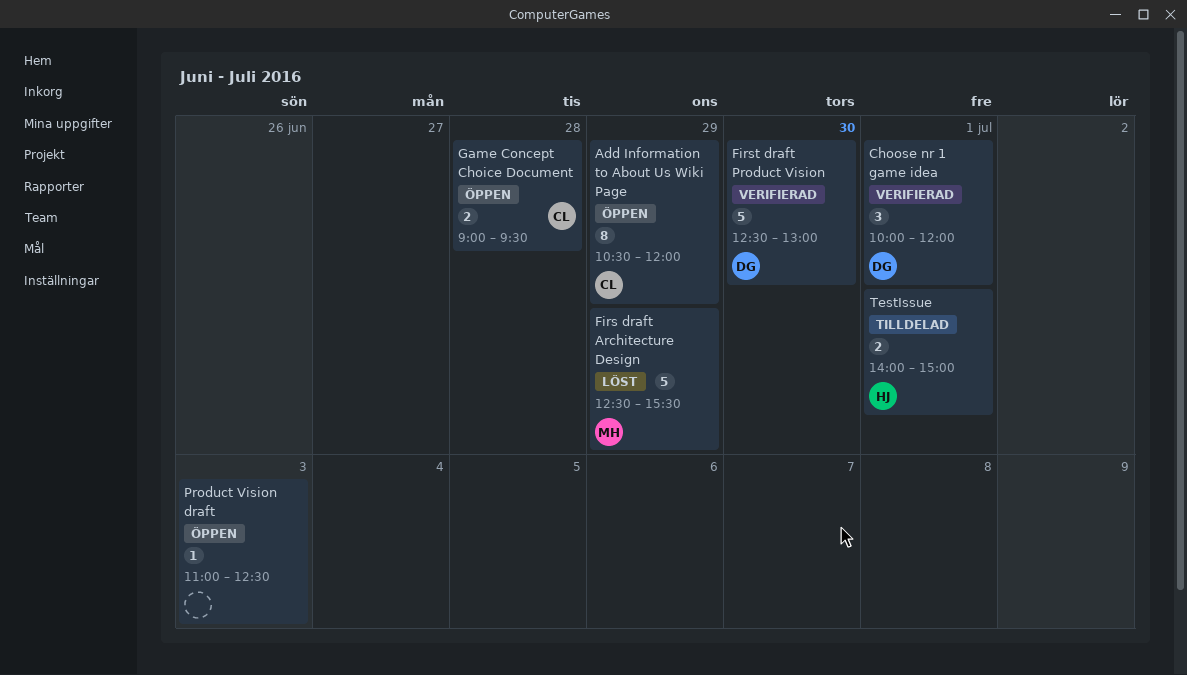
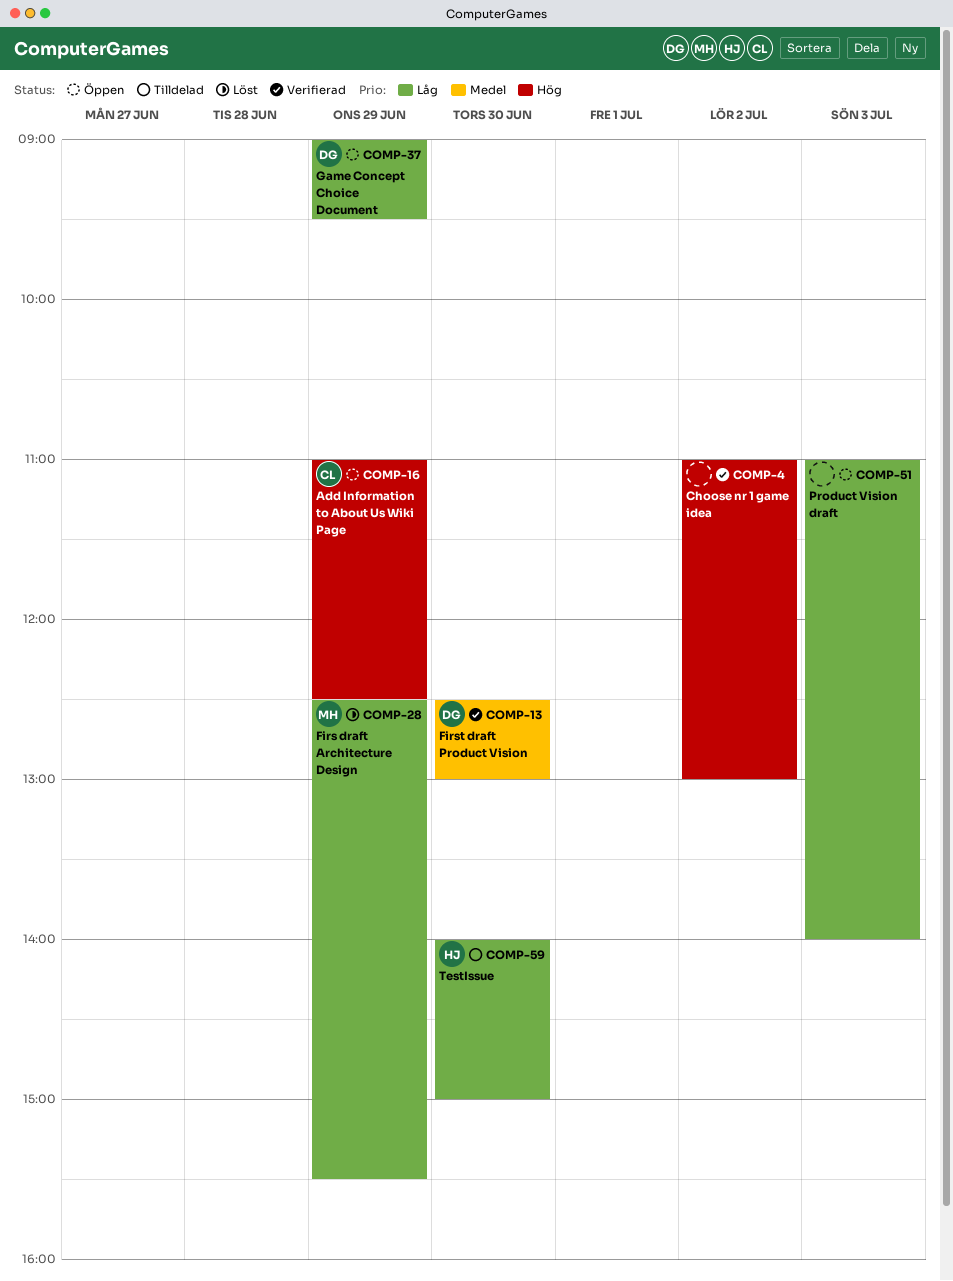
Add Information to About Us Wiki Page, begins: 10:30 -> 11:00
Add Information to About Us Wiki Page, ends: 12:00 -> 12:30
Choose nr 1 game idea, owner: DG -> none
Choose nr 1 game idea, day: Jul 1 -> Jul 2
Choose nr 1 game idea, begins: 10:00 -> 11:00
Choose nr 1 game idea, ends: 12:00 -> 13:00
Game Concept Choice Document, owner: CL -> DG
Game Concept Choice Document, day: Jun 28 -> Jun 29
Product Vision draft, ends: 12:30 -> 14:00
TestIssue, day: Jul 1 -> Jun 30

